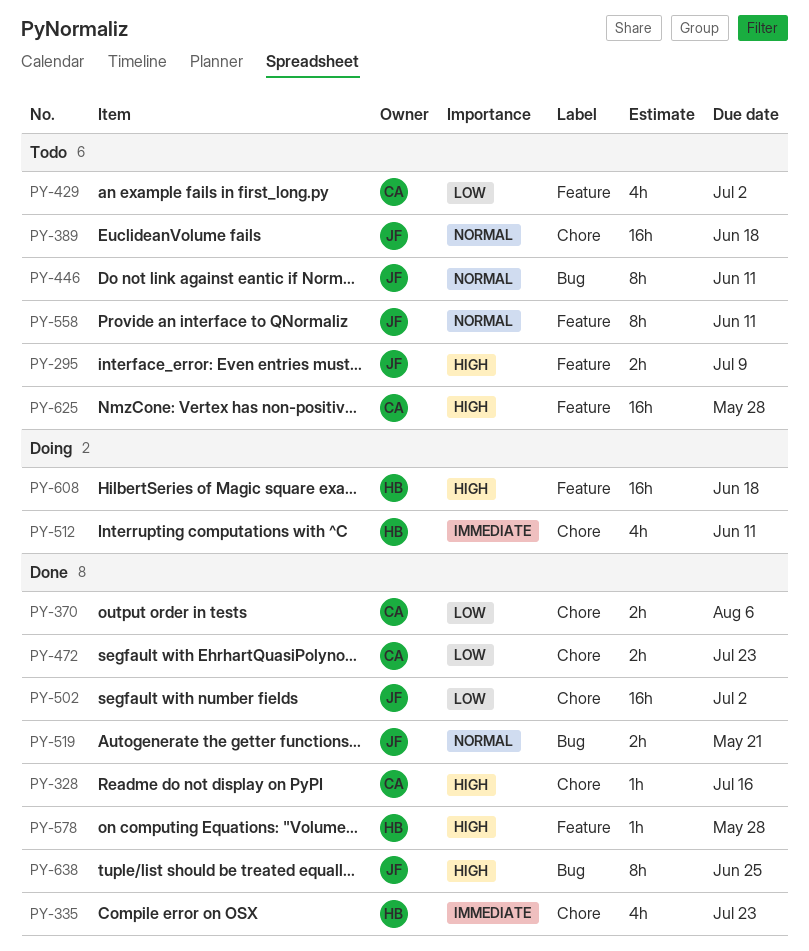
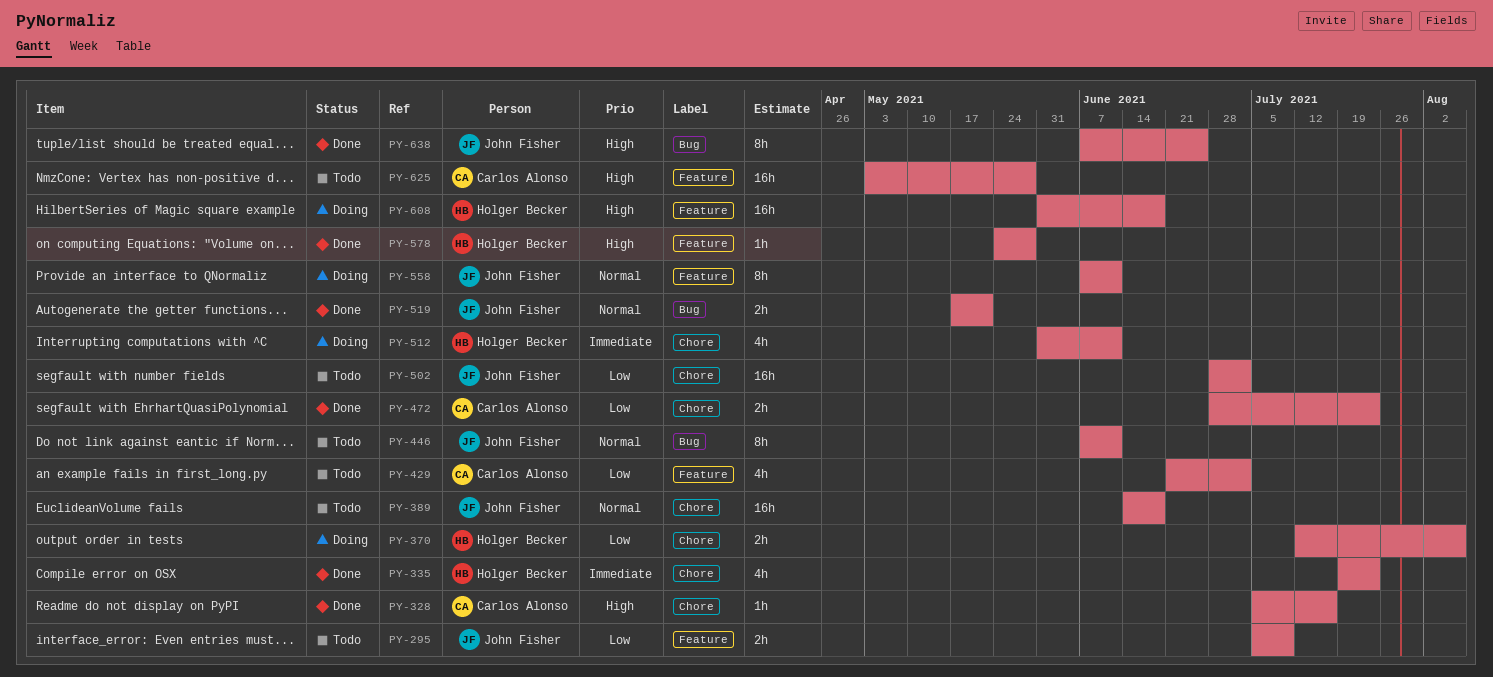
PY-295, priority: High -> Low
PY-370, status: Done -> Doing
PY-370, owner: Carlos Alonso -> Holger Becker
PY-502, status: Done -> Todo
PY-558, status: Todo -> Doing

